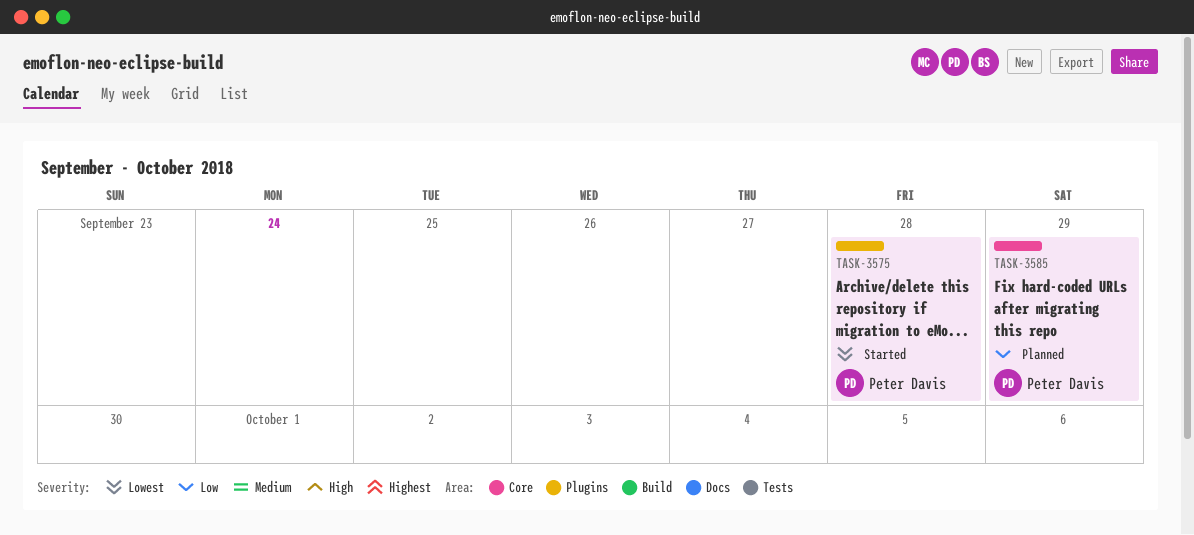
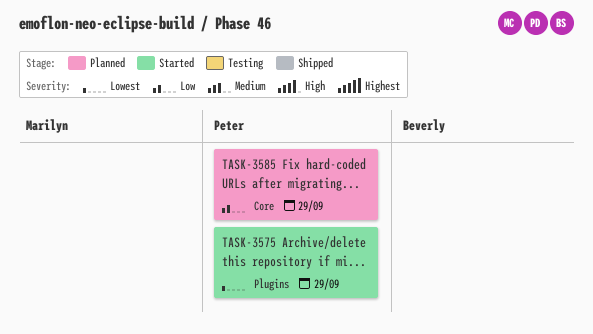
TASK-3575, due: Sep 28 -> Sep 29

